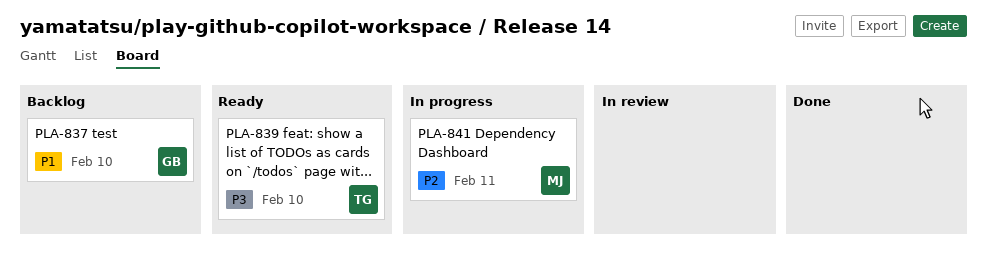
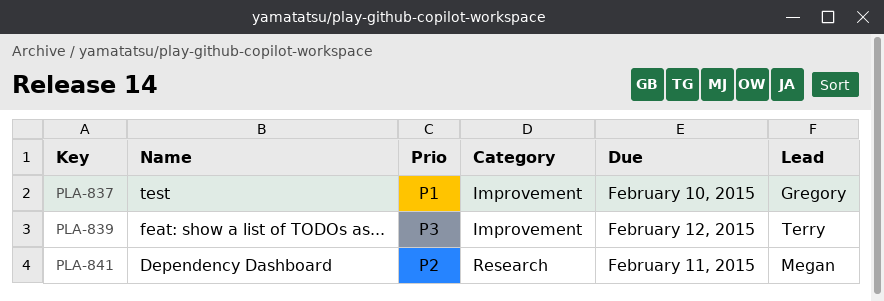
PLA-839, due: Feb 10 -> Feb 12

